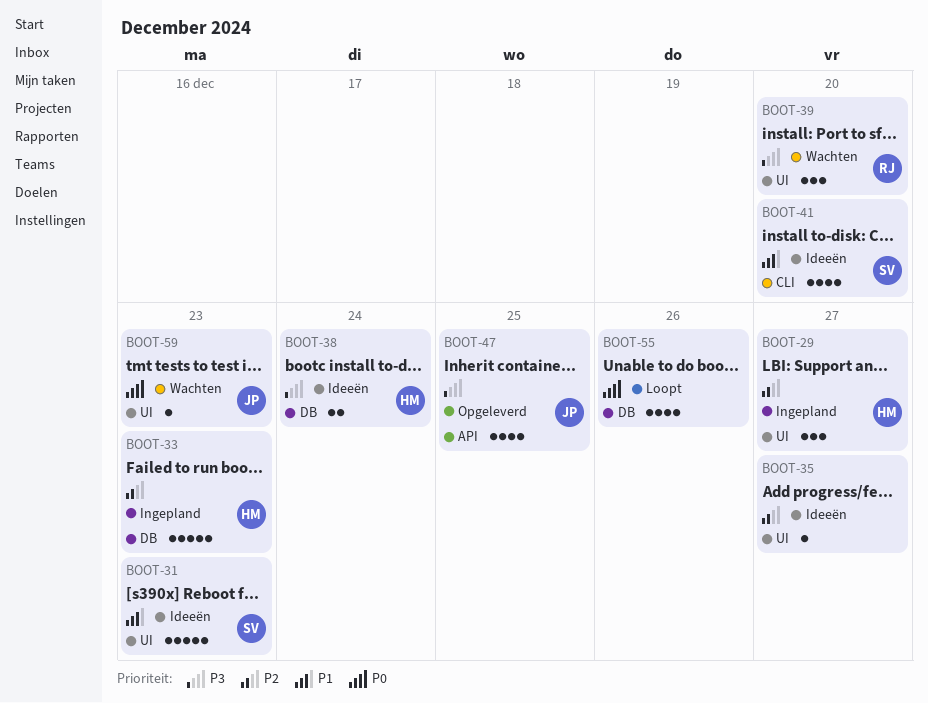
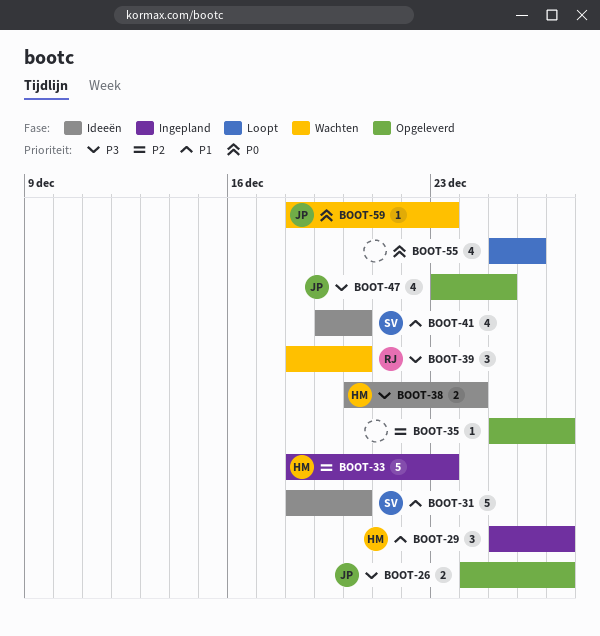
BOOT-26: none -> present
BOOT-29, priority: P2 -> P1
BOOT-31, due: Dec 23 -> Dec 20
BOOT-35, status: Ideeën -> Opgeleverd

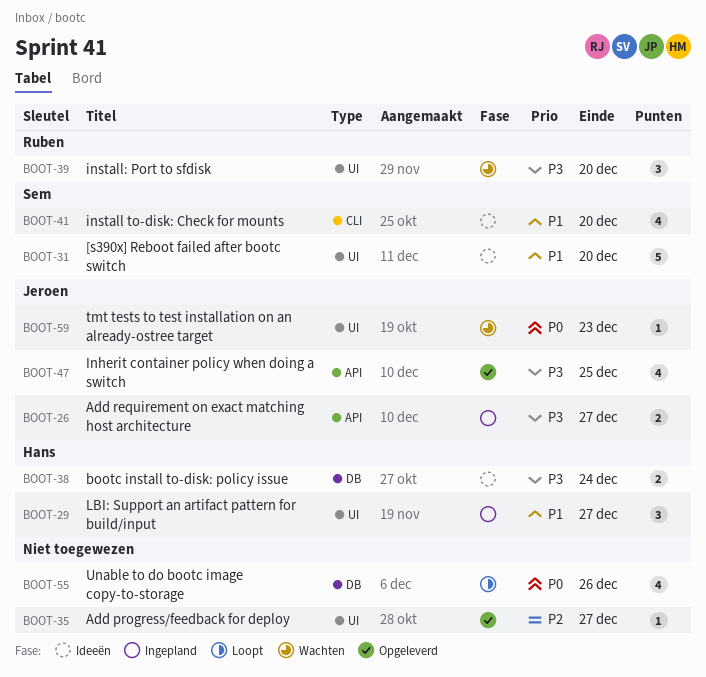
BOOT-26, status: Opgeleverd -> Ingepland
BOOT-33: present -> none

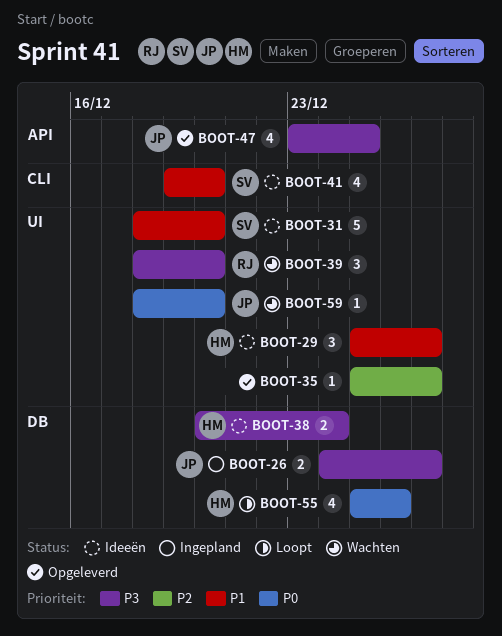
BOOT-26, label: API -> DB
BOOT-29, status: Ingepland -> Ideeën
BOOT-55, owner: none -> Hans
BOOT-59, due: Dec 23 -> Dec 20

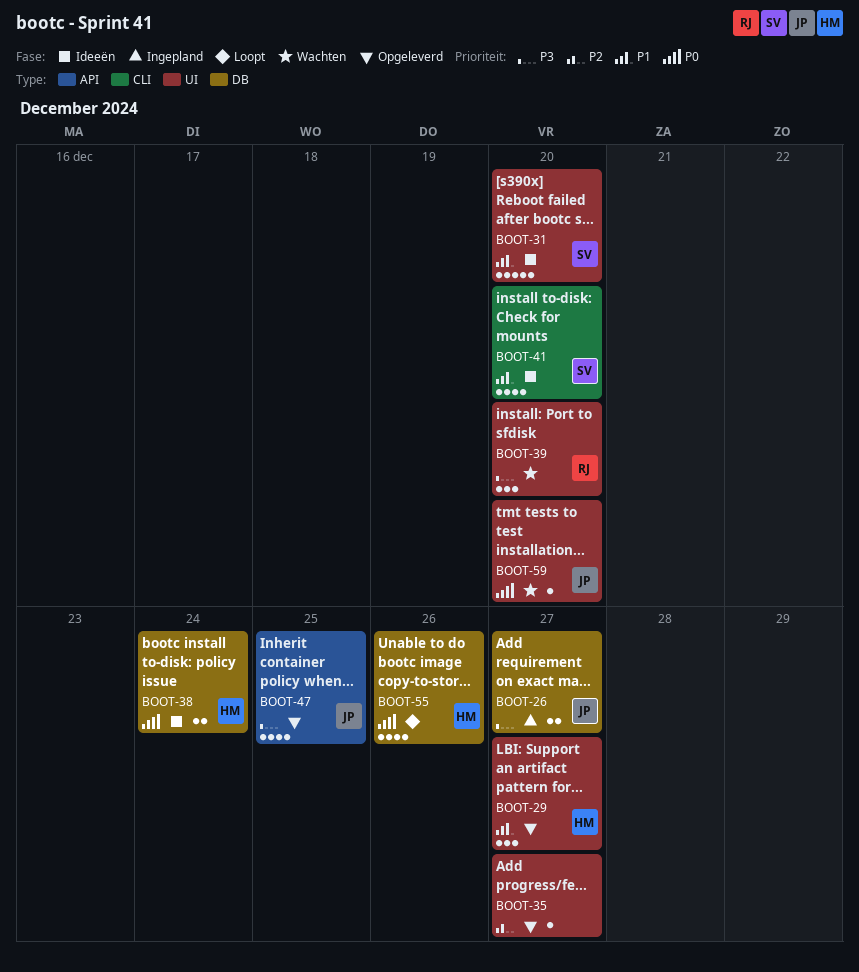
BOOT-29, status: Ideeën -> Opgeleverd
BOOT-38, priority: P3 -> P0

